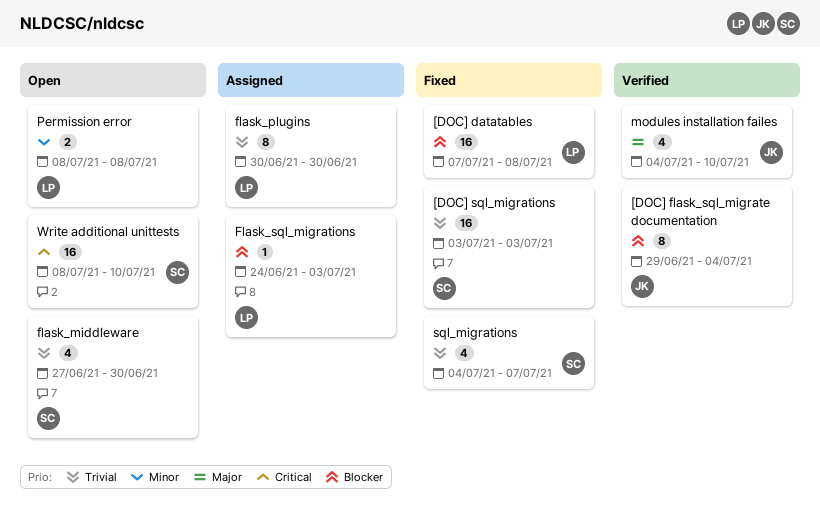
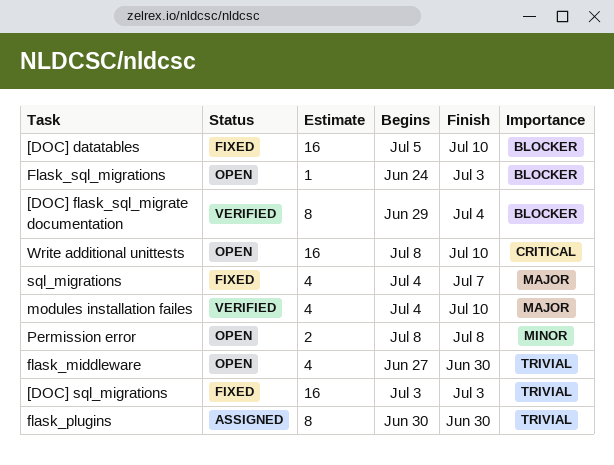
[DOC] datatables, start: Jul 7 -> Jul 5
[DOC] datatables, due: Jul 8 -> Jul 10
Flask_sql_migrations, status: Assigned -> Open
sql_migrations, priority: Trivial -> Major

